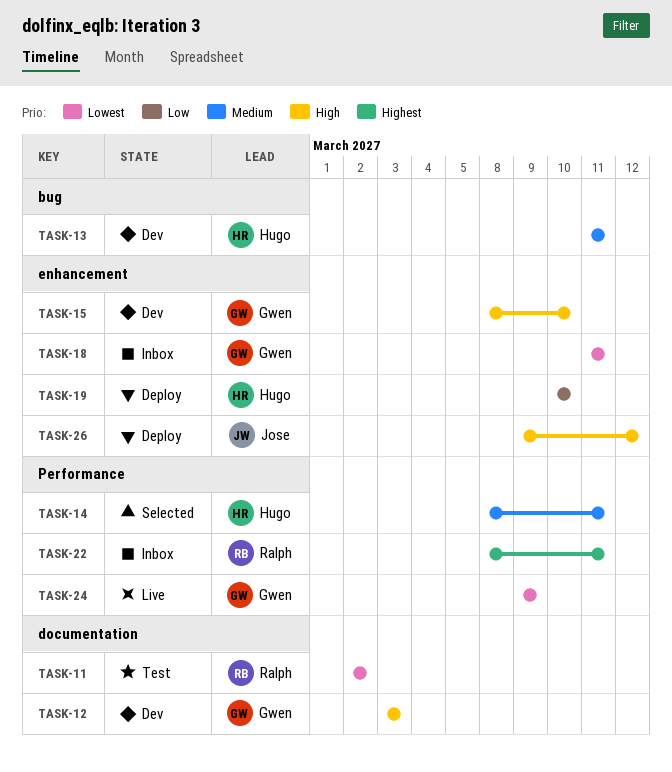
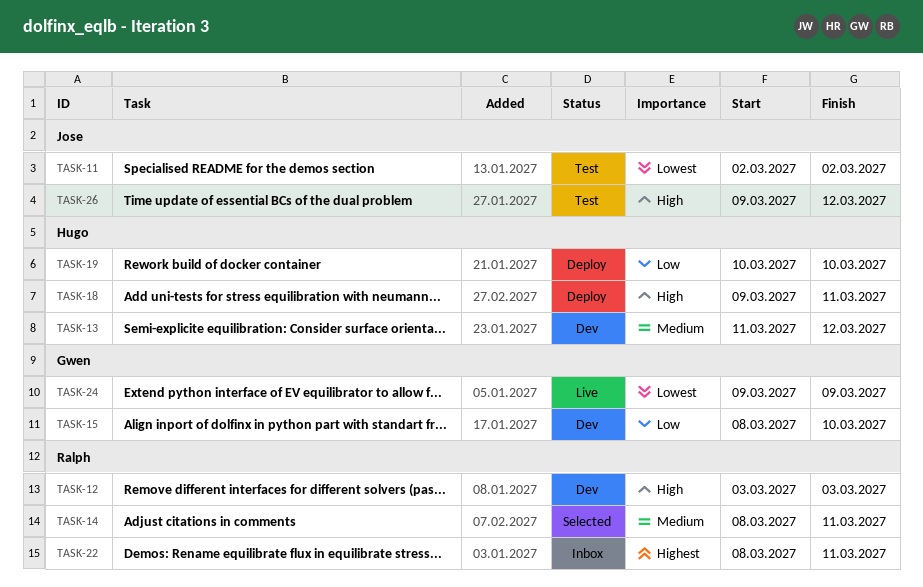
TASK-11, owner: Ralph -> Jose
TASK-12, owner: Gwen -> Ralph
TASK-13, due: Mar 11 -> Mar 12
TASK-14, owner: Hugo -> Ralph
TASK-15, priority: High -> Low
TASK-18, status: Inbox -> Deploy
TASK-18, owner: Gwen -> Hugo
TASK-18, priority: Lowest -> High
TASK-18, start: Mar 11 -> Mar 9
TASK-26, status: Deploy -> Test

